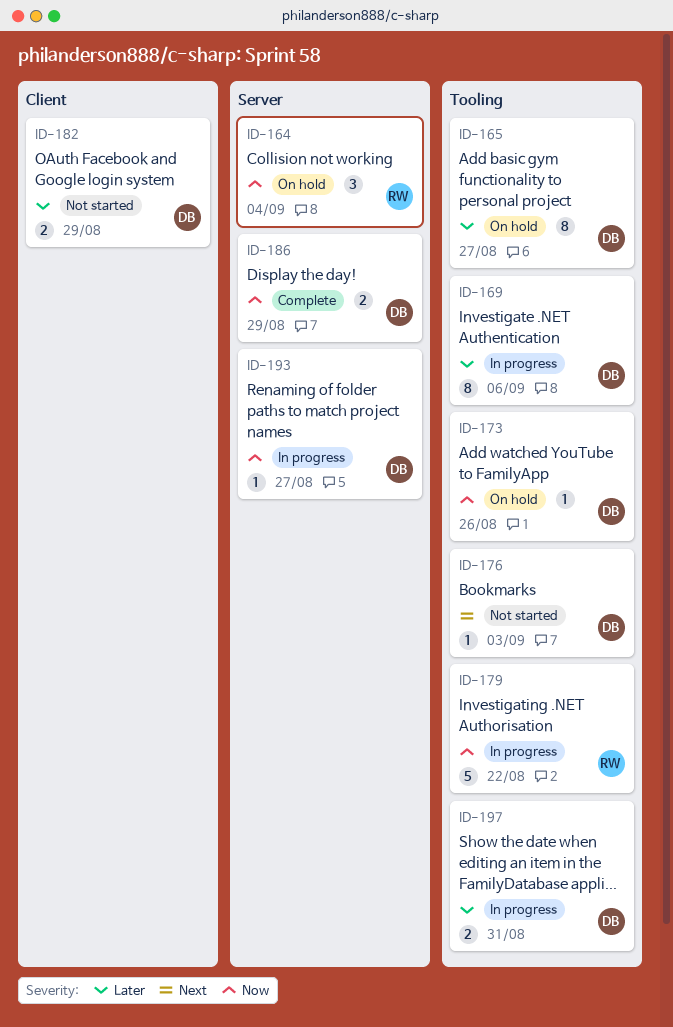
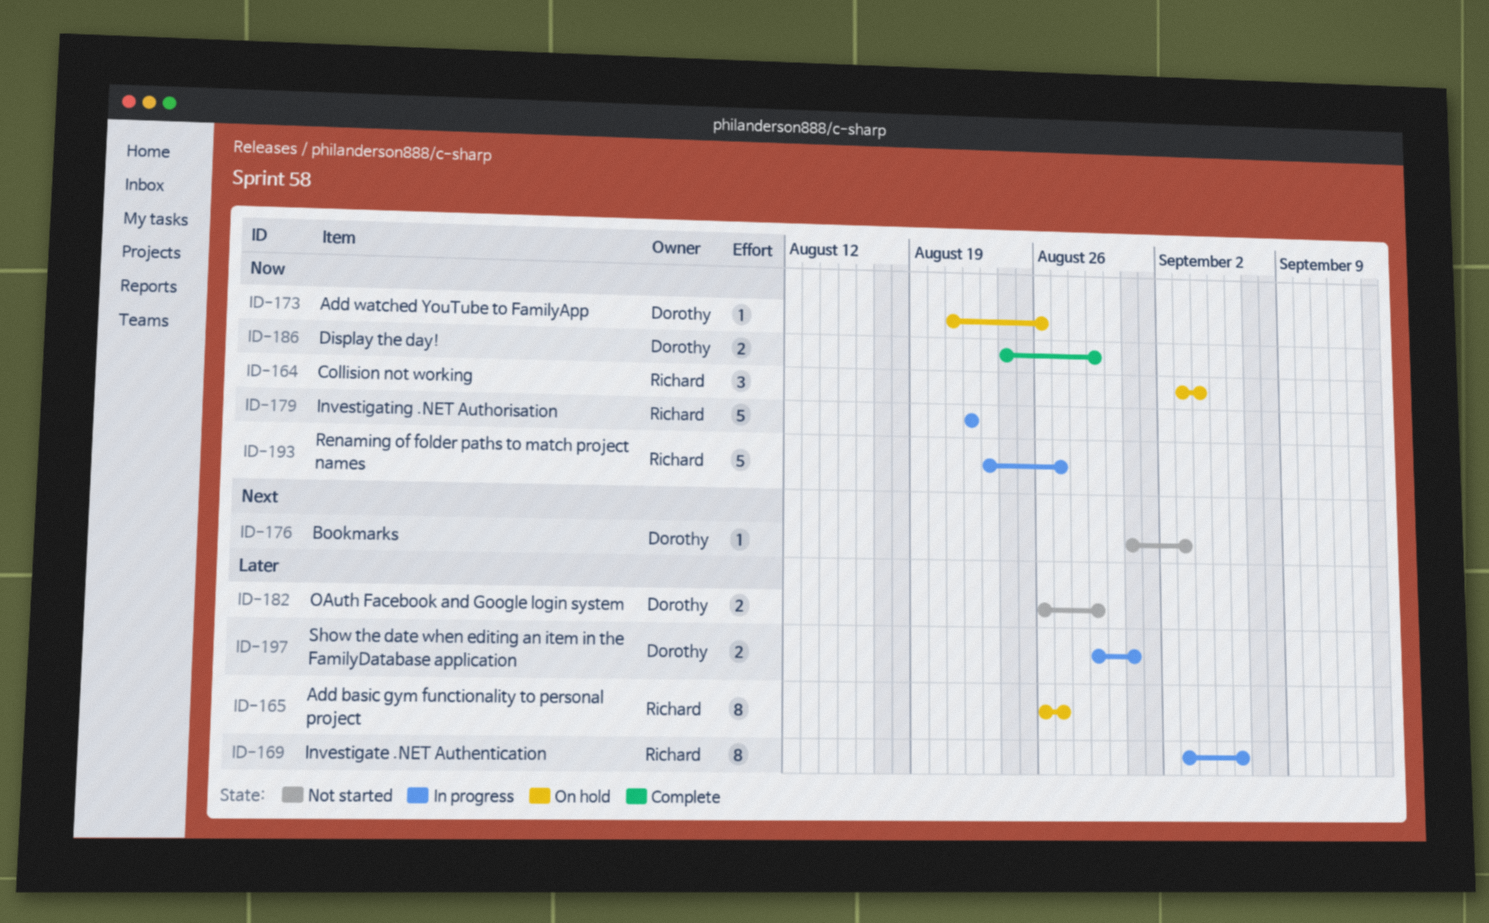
ID-165, owner: Dorothy -> Richard
ID-169, owner: Dorothy -> Richard
ID-193, owner: Dorothy -> Richard
ID-193, estimate: 1 -> 5

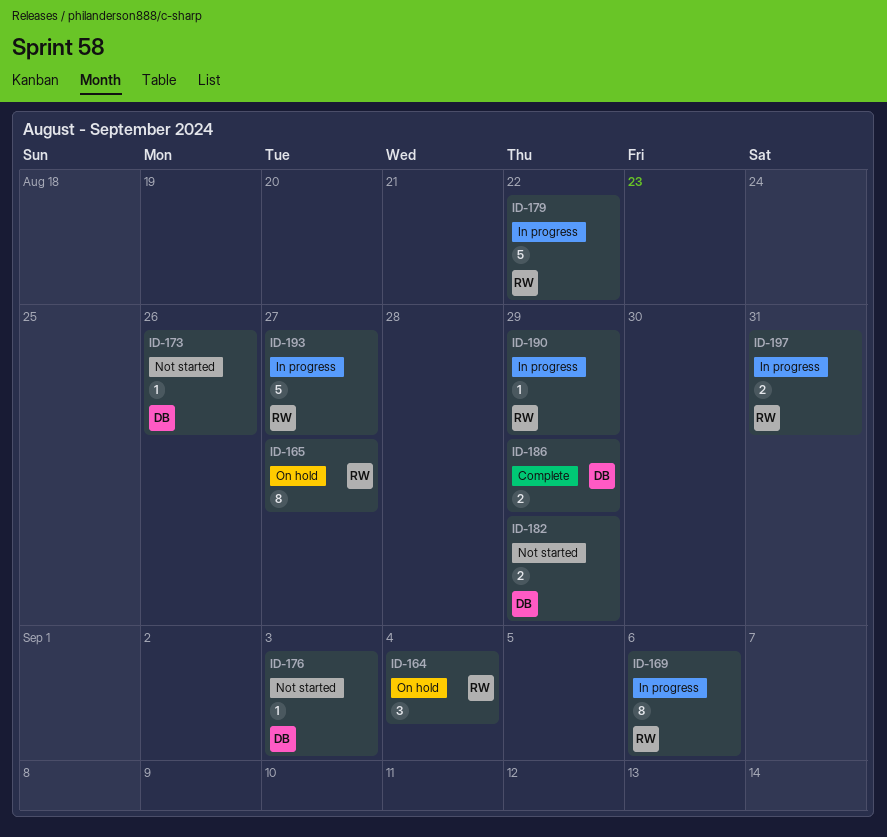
ID-173, status: On hold -> Not started
ID-190: none -> present
ID-197, owner: Dorothy -> Richard

